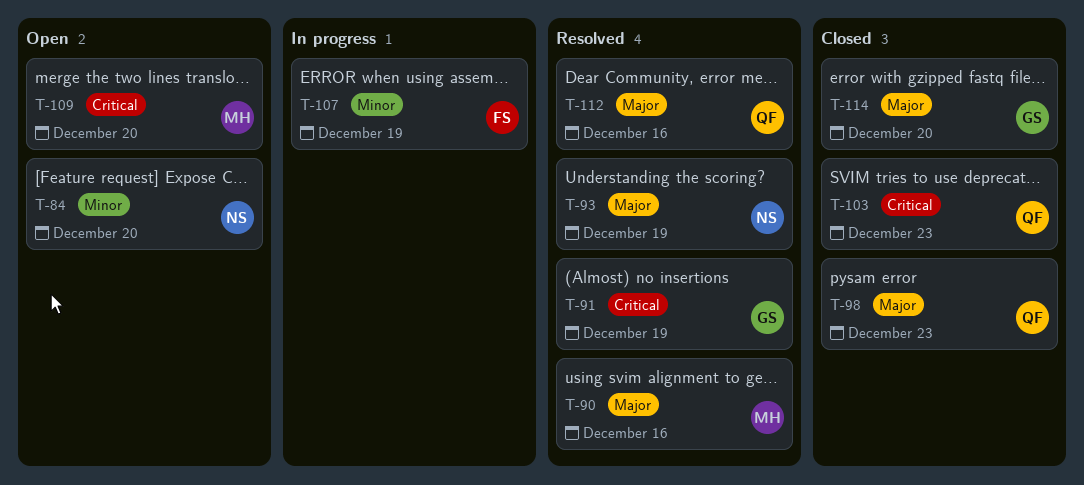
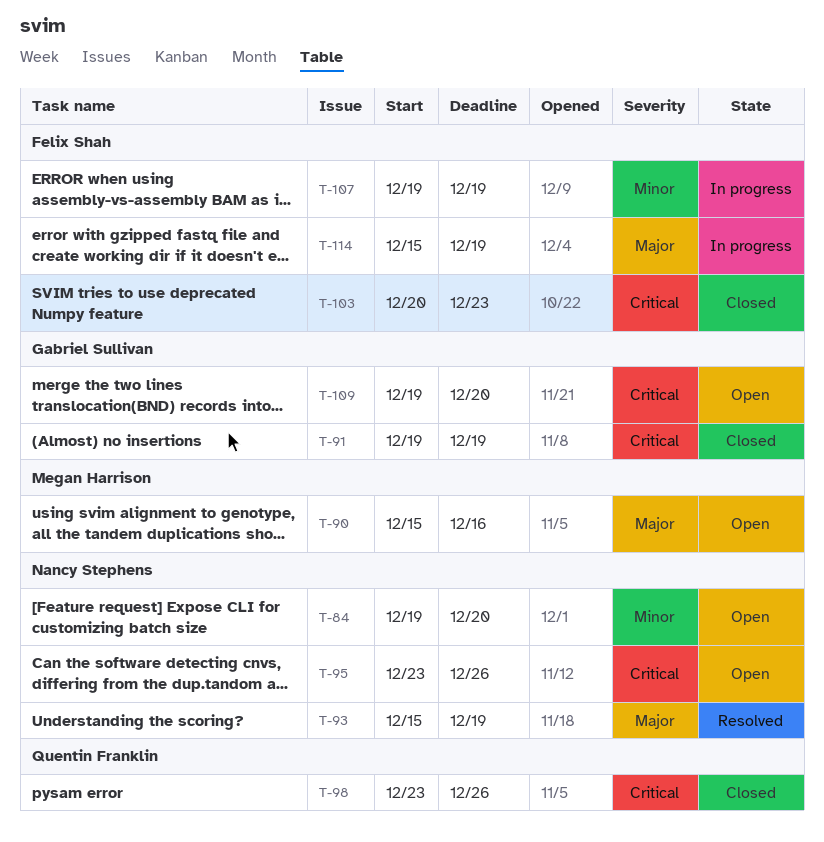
T-90, status: Resolved -> Open
T-91, status: Resolved -> Closed
T-95: none -> present
T-98, priority: Major -> Critical
T-98, due: Dec 23 -> Dec 26
T-103, owner: Quentin Franklin -> Felix Shah
T-109, owner: Megan Harrison -> Gabriel Sullivan
T-112: present -> none
T-114, status: Closed -> In progress
T-114, owner: Gabriel Sullivan -> Felix Shah
T-114, due: Dec 20 -> Dec 19

